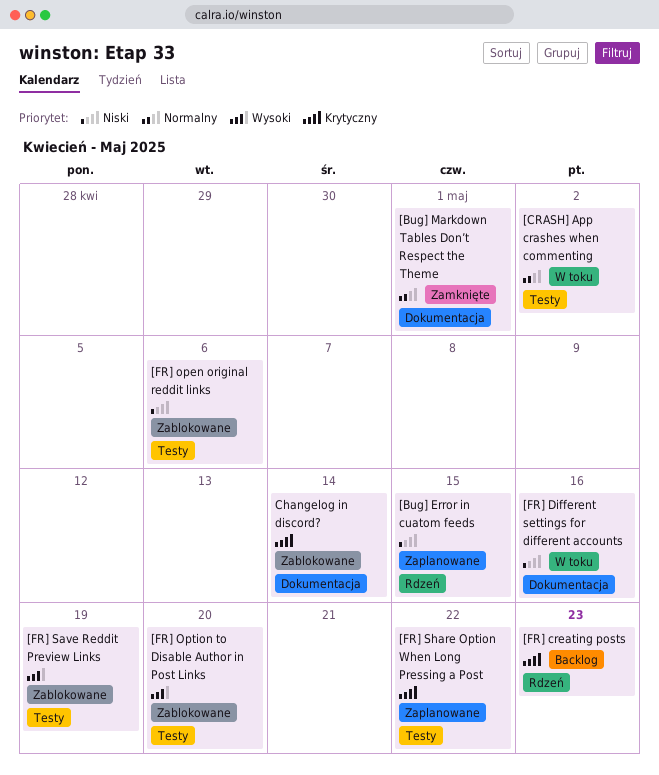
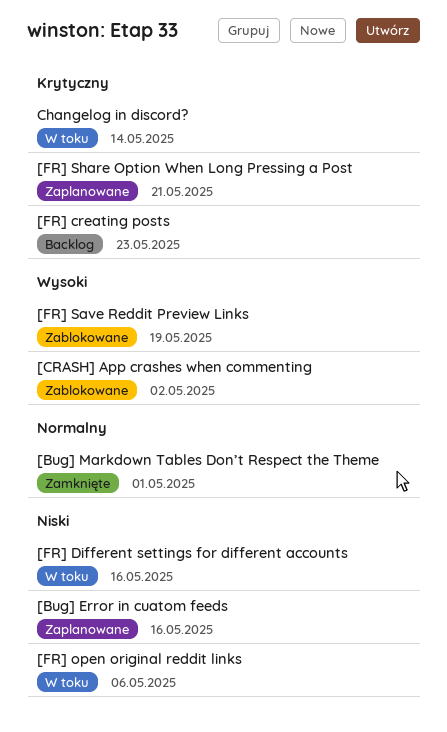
[Bug] Error in cuatom feeds, due: May 15 -> May 16
[CRASH] App crashes when commenting, status: W toku -> Zablokowane
[CRASH] App crashes when commenting, priority: Normalny -> Wysoki
[FR] open original reddit links, status: Zablokowane -> W toku
[FR] Option to Disable Author in Post Links: present -> none
[FR] Share Option When Long Pressing a Post, due: May 22 -> May 21
Changelog in discord?, status: Zablokowane -> W toku

